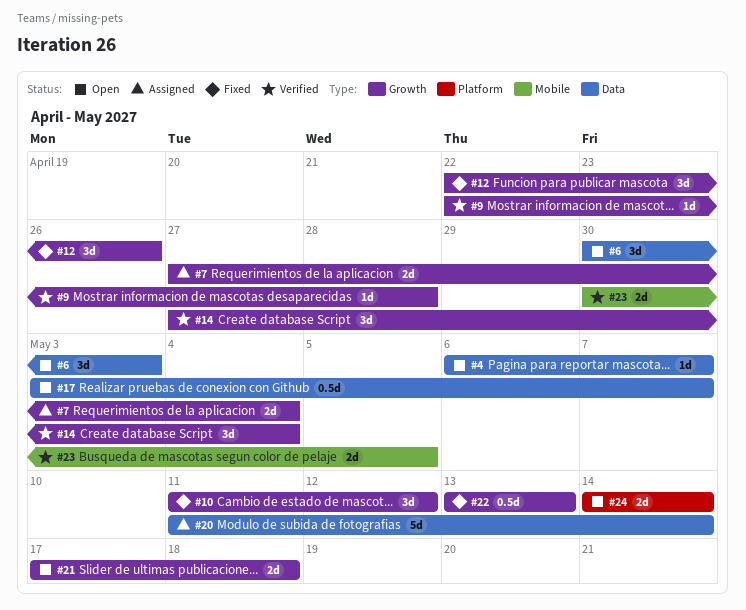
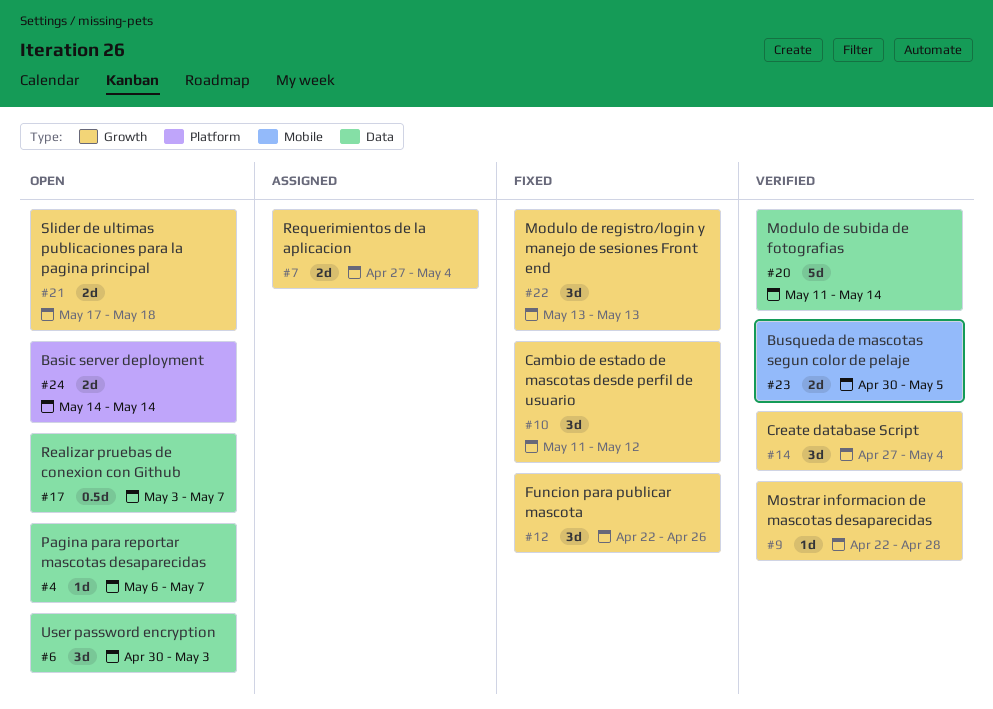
#20, status: Assigned -> Verified
#22, estimate: 0.5d -> 3d

